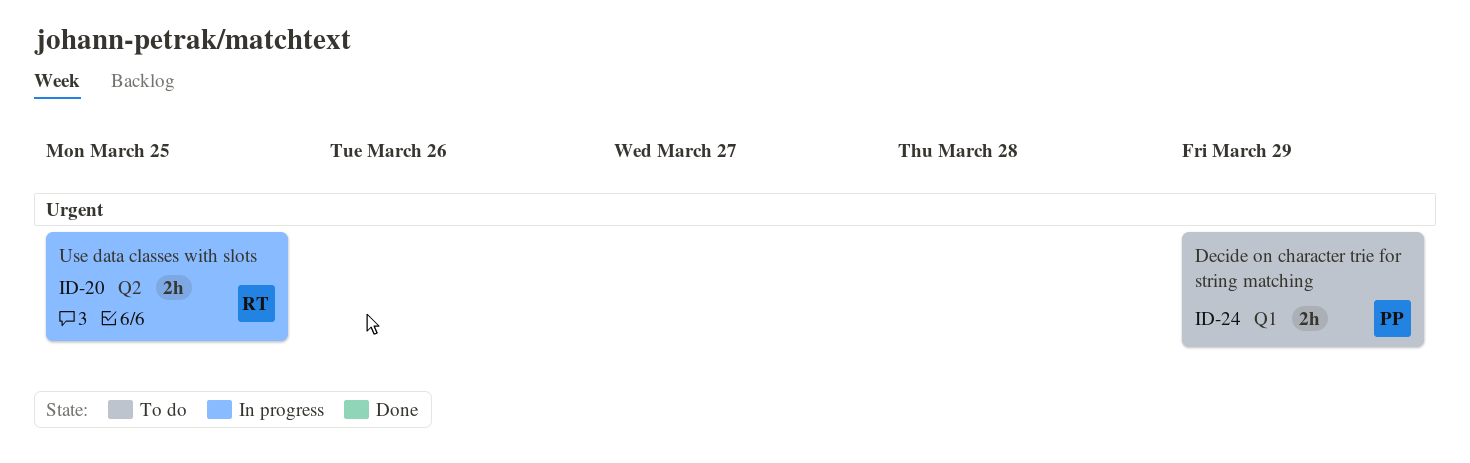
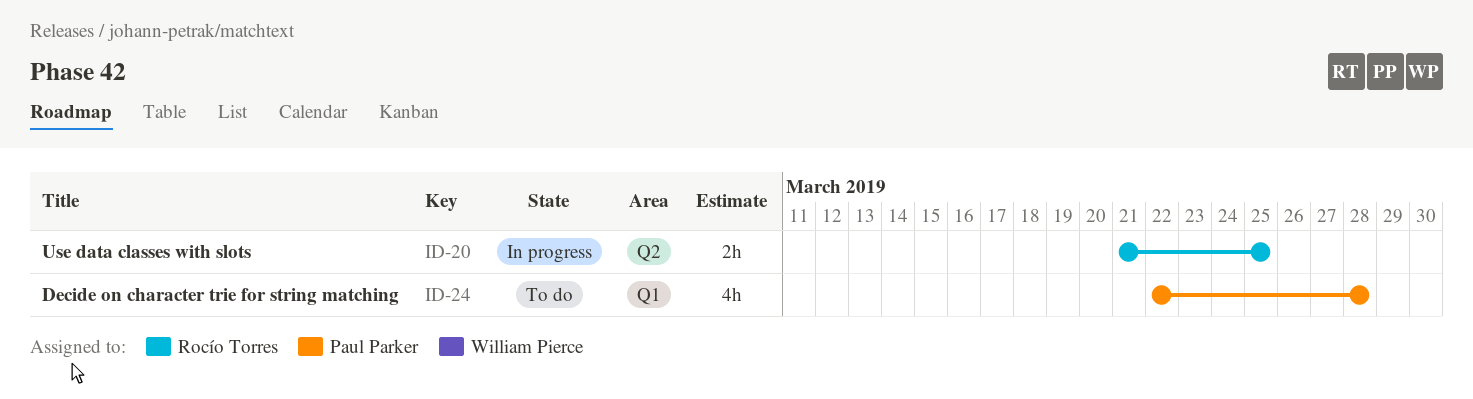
ID-24, estimate: 2h -> 4h
ID-24, due: Mar 29 -> Mar 28

